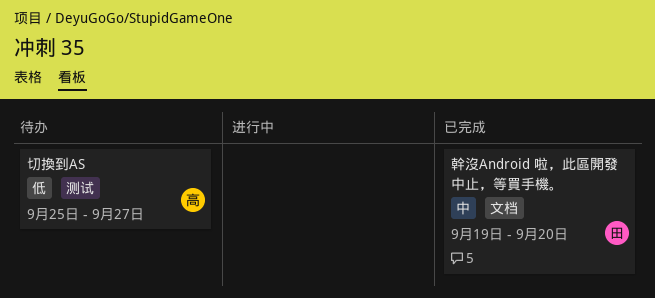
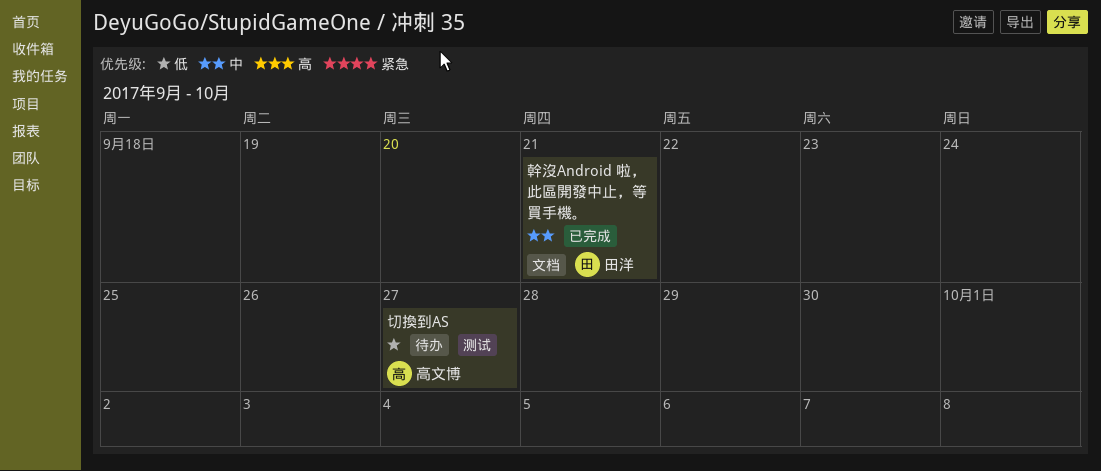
幹沒Android 啦，此區開發中止，等買手機。, due: Sep 20 -> Sep 21

